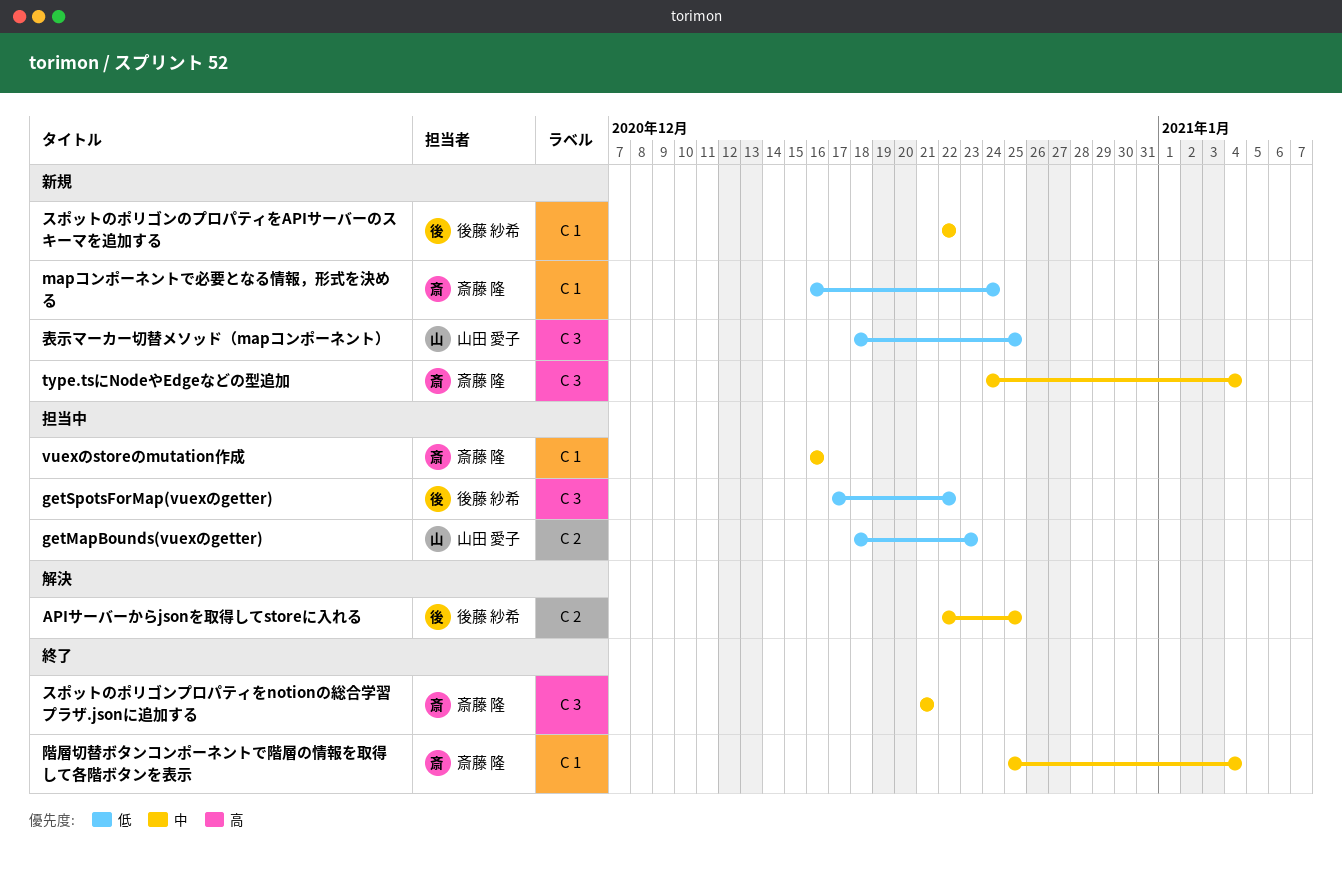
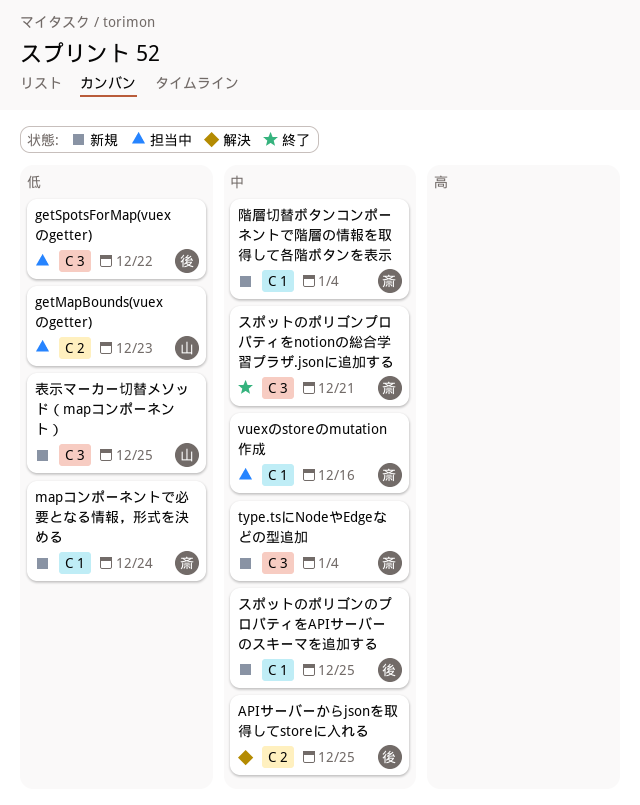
スポットのポリゴンのプロパティをAPIサーバーのスキーマを追加する, due: Dec 22 -> Dec 25
階層切替ボタンコンポーネントで階層の情報を取得して各階ボタンを表示, status: 終了 -> 新規

